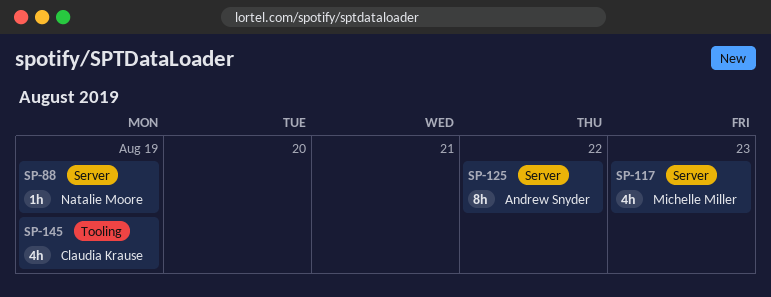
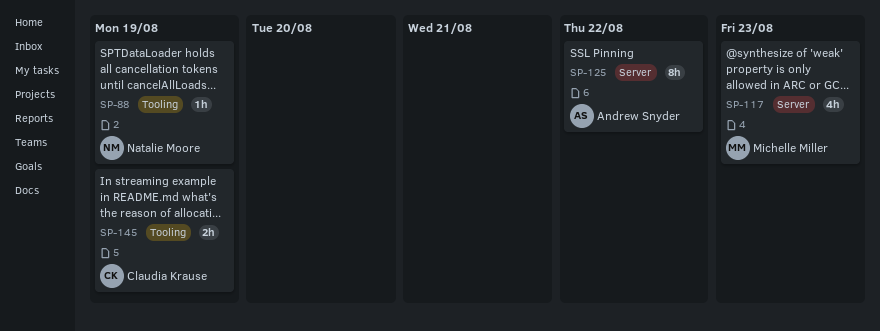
SP-88, label: Server -> Tooling
SP-145, estimate: 4h -> 2h

